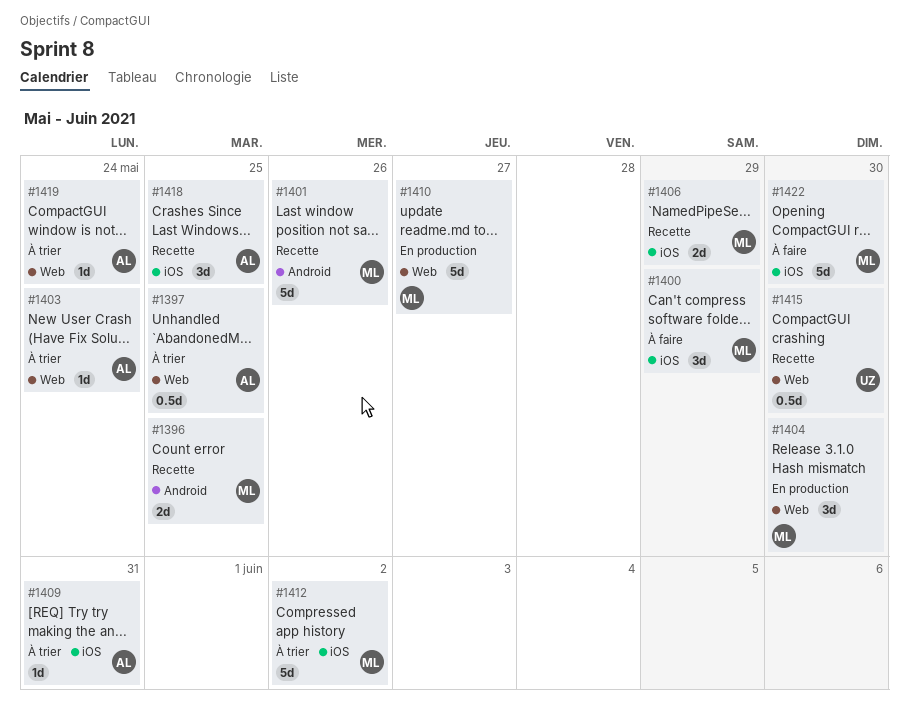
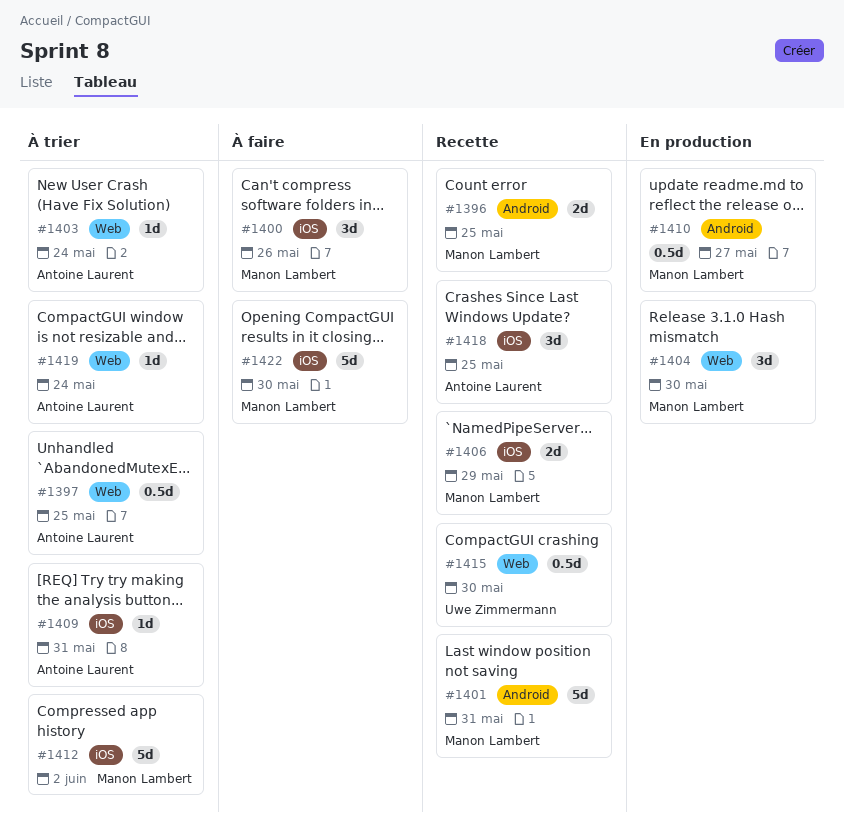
#1400, due: May 29 -> May 26
#1401, due: May 26 -> May 31
#1410, label: Web -> Android
#1410, estimate: 5d -> 0.5d

